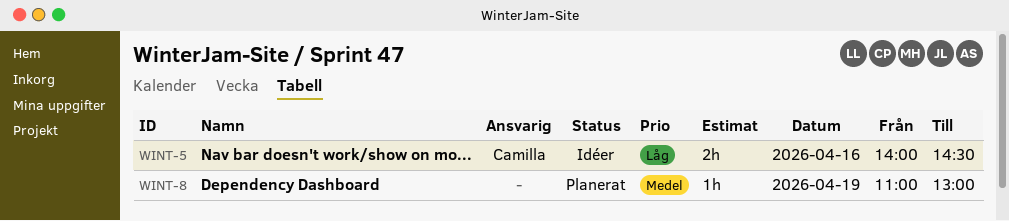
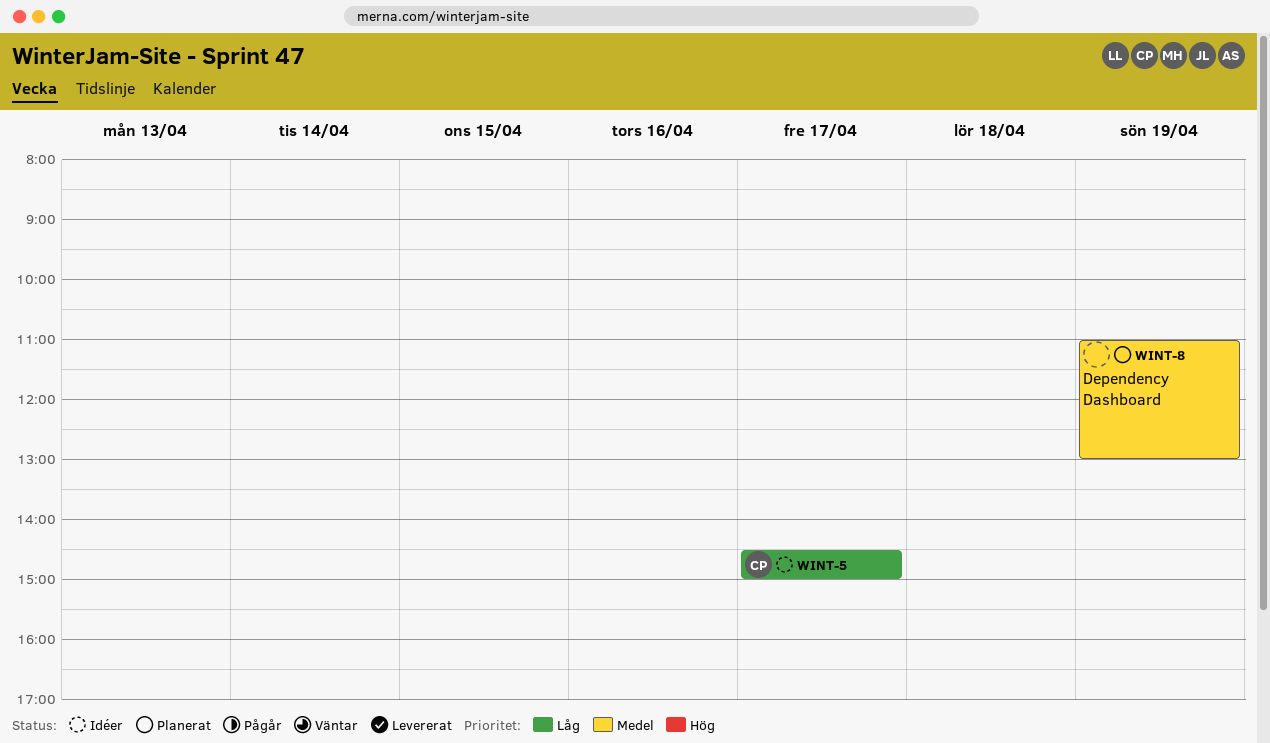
WINT-5, day: Apr 16 -> Apr 17
WINT-5, begins: 14:00 -> 14:30
WINT-5, ends: 14:30 -> 15:00

